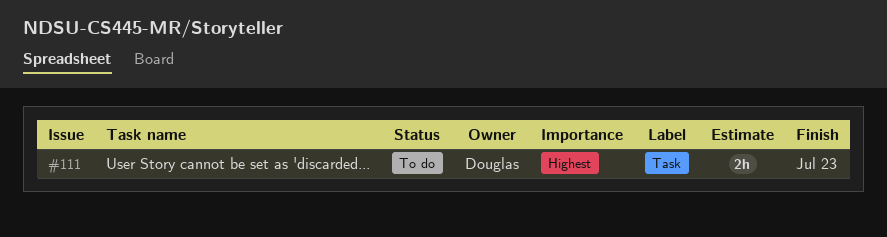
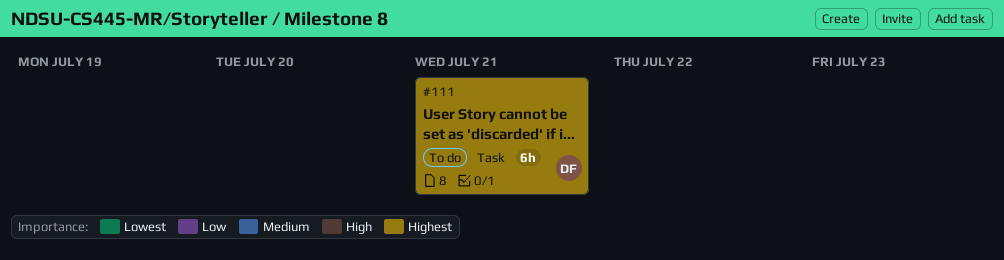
#111, estimate: 2h -> 6h
#111, due: Jul 23 -> Jul 21

